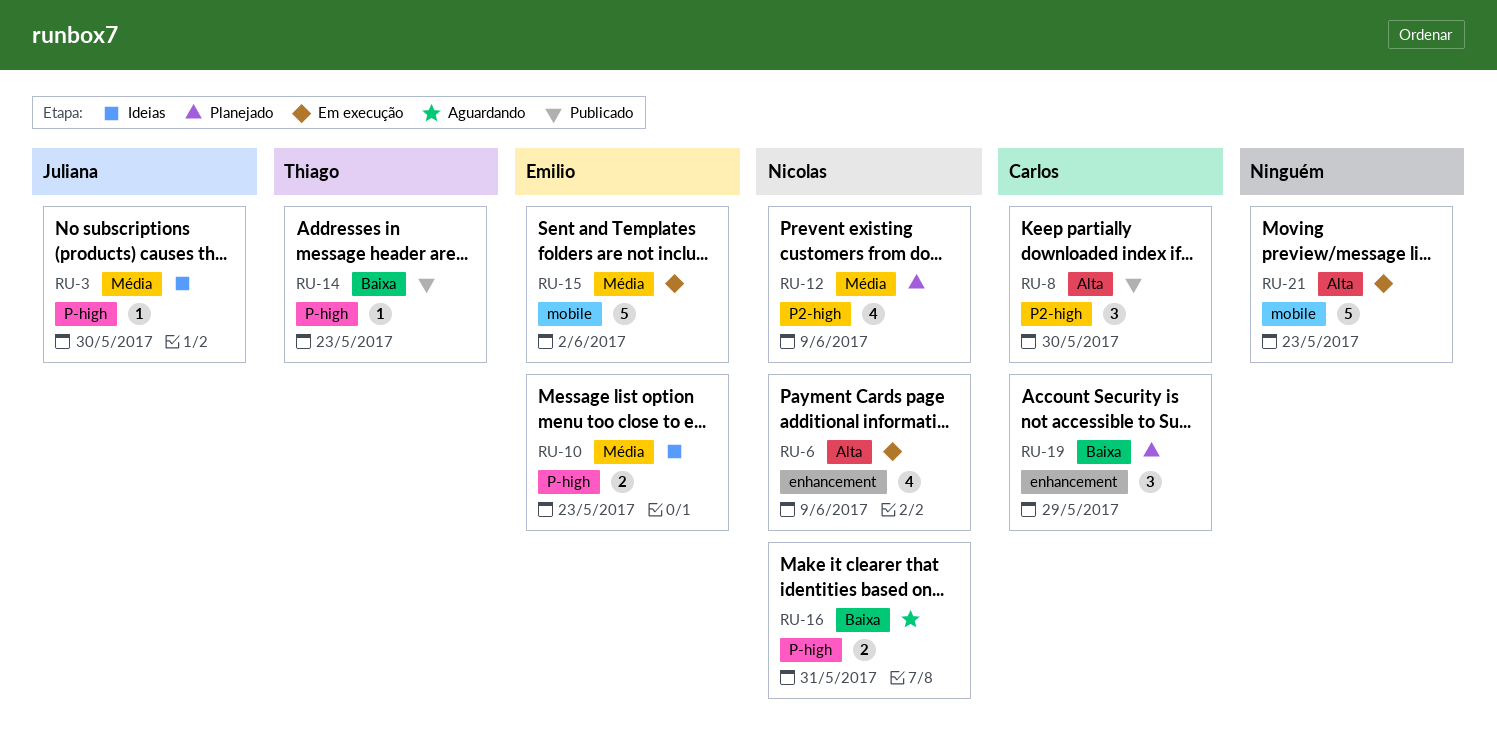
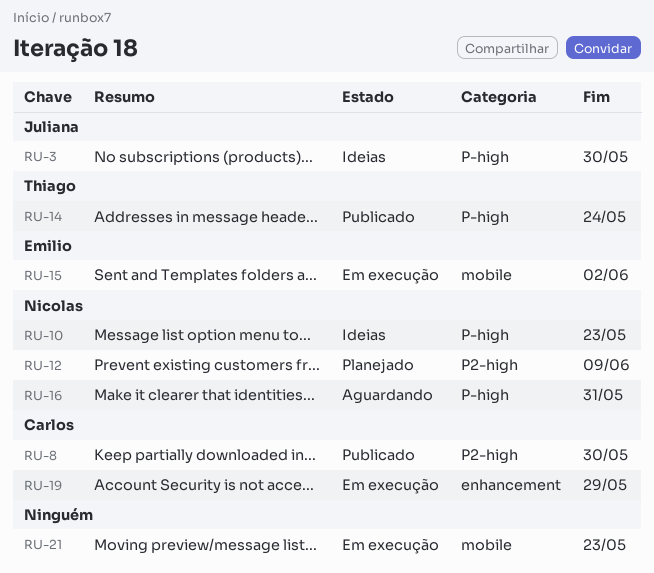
RU-6: present -> none
RU-10, owner: Emilio -> Nicolas
RU-14, due: May 23 -> May 24
RU-19, status: Planejado -> Em execução

